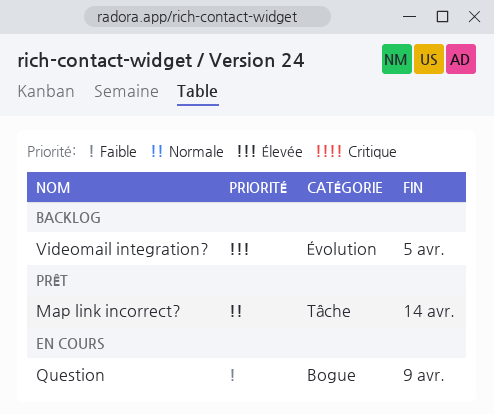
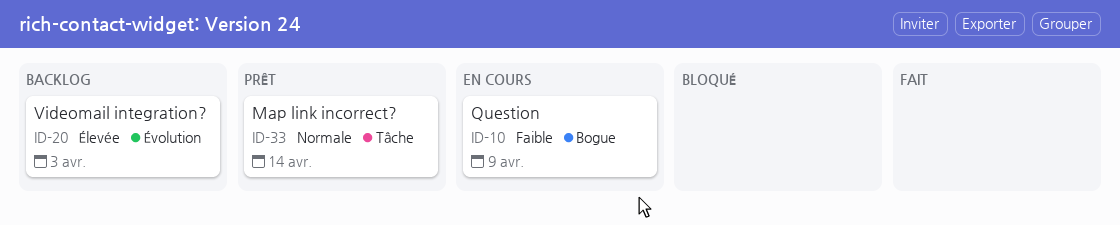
Videomail integration?, due: Apr 5 -> Apr 3

